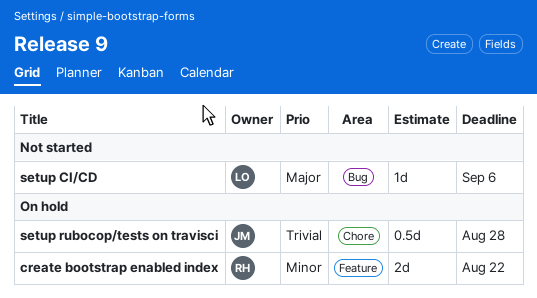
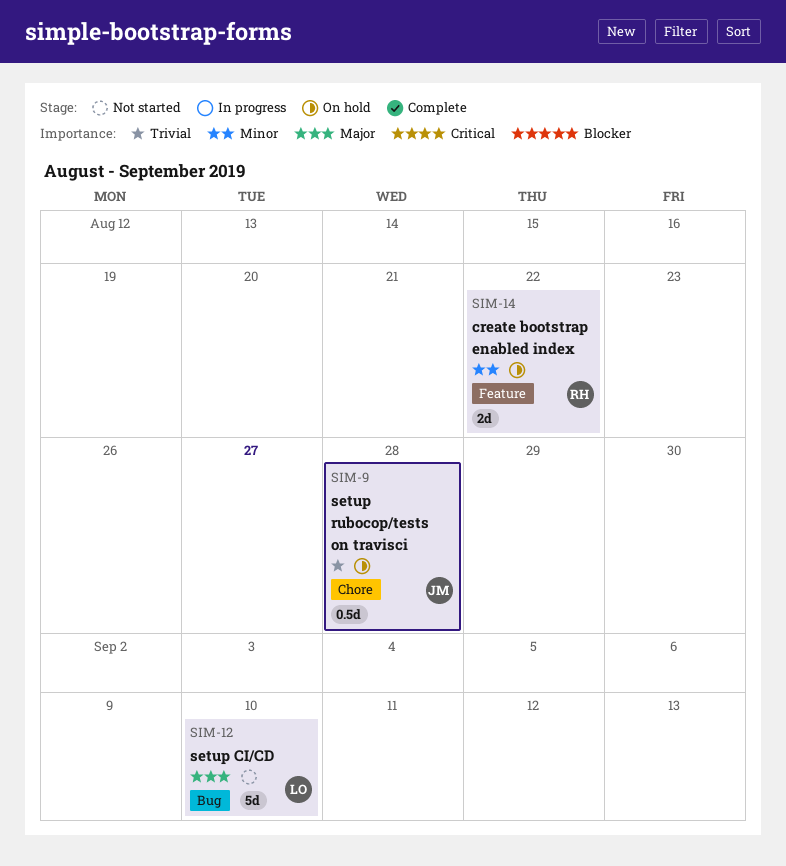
setup CI/CD, estimate: 1d -> 5d
setup CI/CD, due: Sep 6 -> Sep 10

